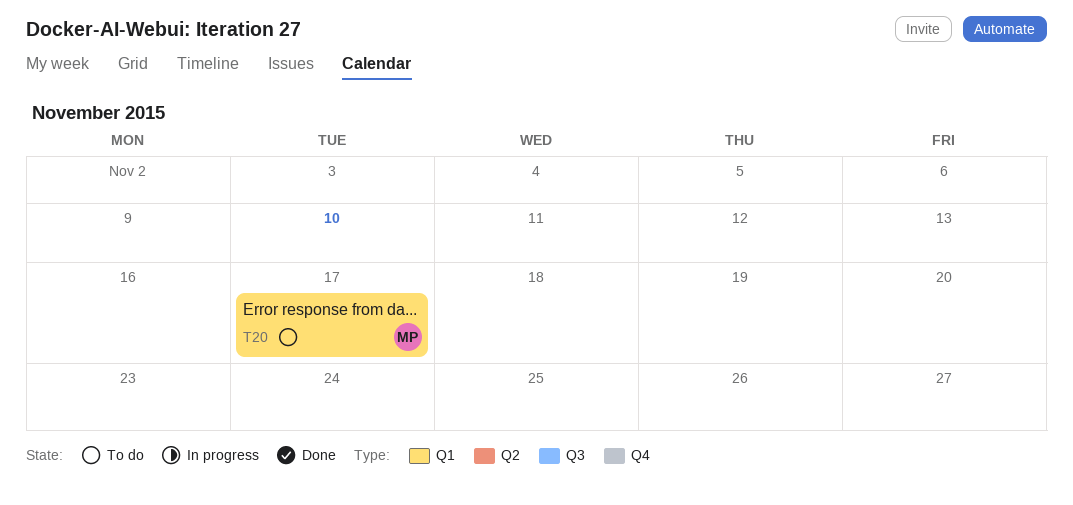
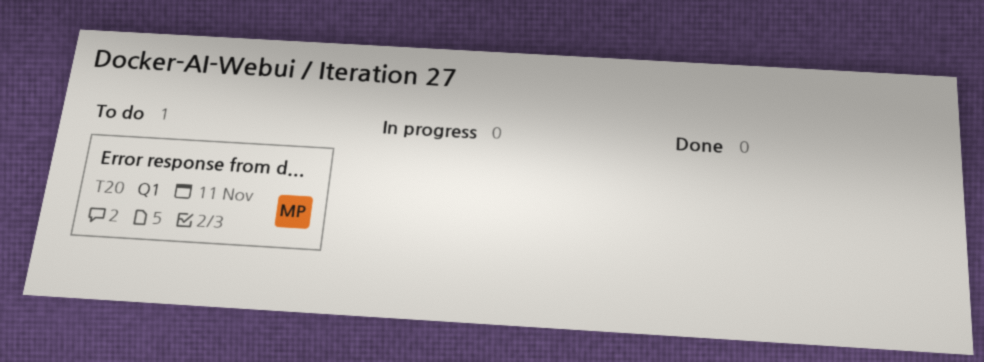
T20, due: Nov 17 -> Nov 11

